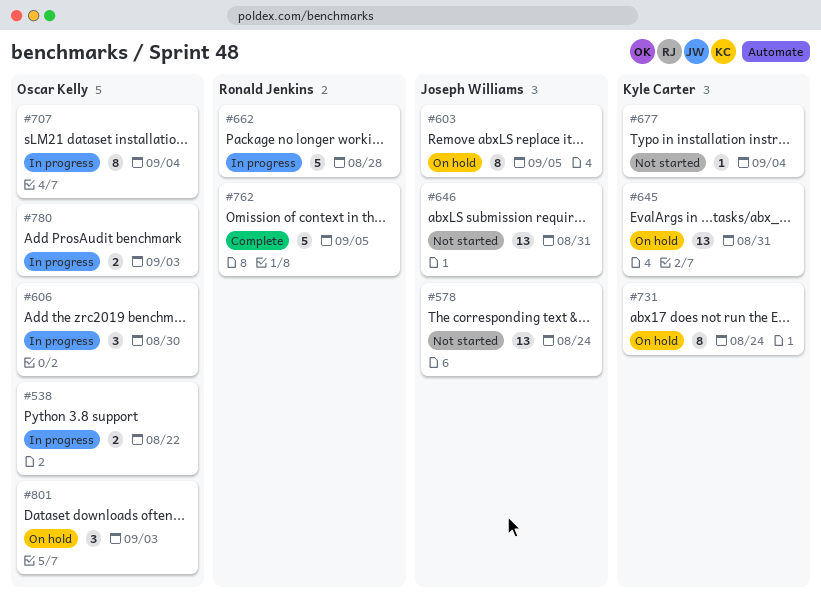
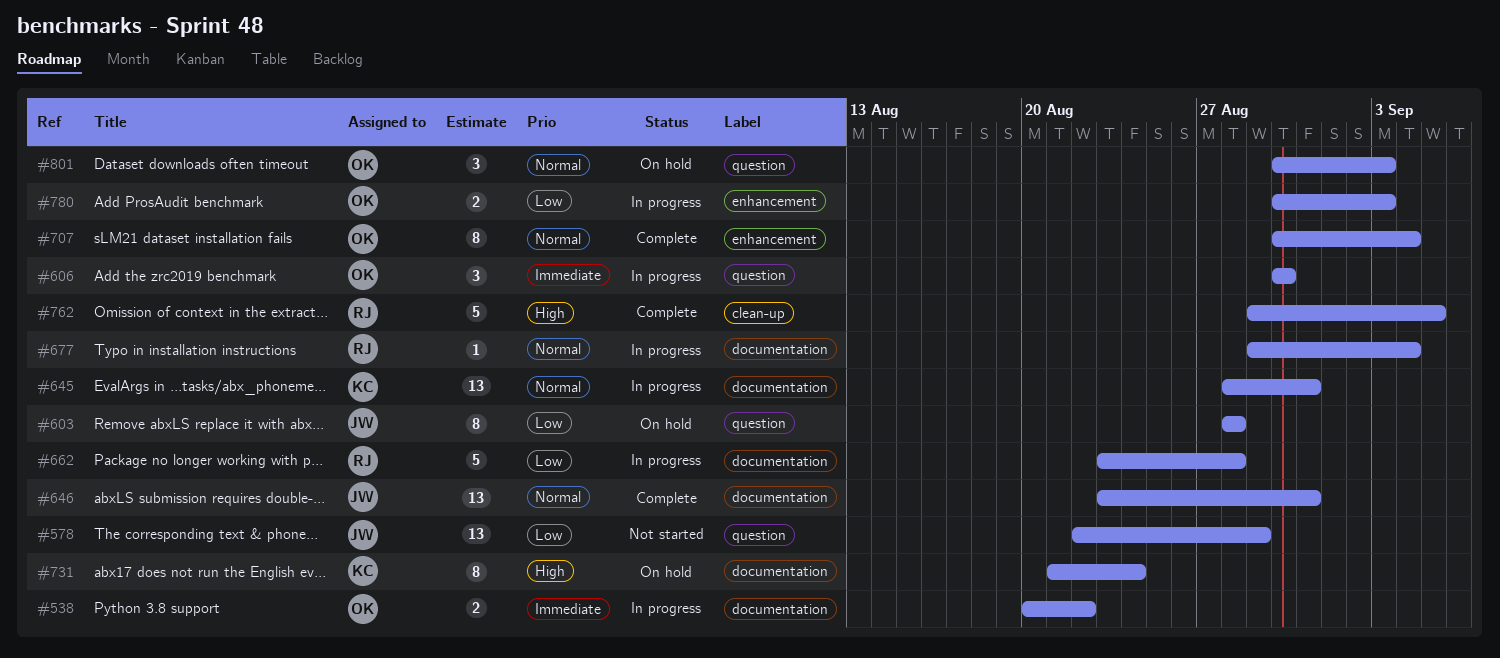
#578, due: Aug 24 -> Aug 29
#603, due: Sep 5 -> Aug 28
#645, status: On hold -> In progress
#646, status: Not started -> Complete
#677, status: Not started -> In progress
#677, owner: Kyle Carter -> Ronald Jenkins
#707, status: In progress -> Complete

